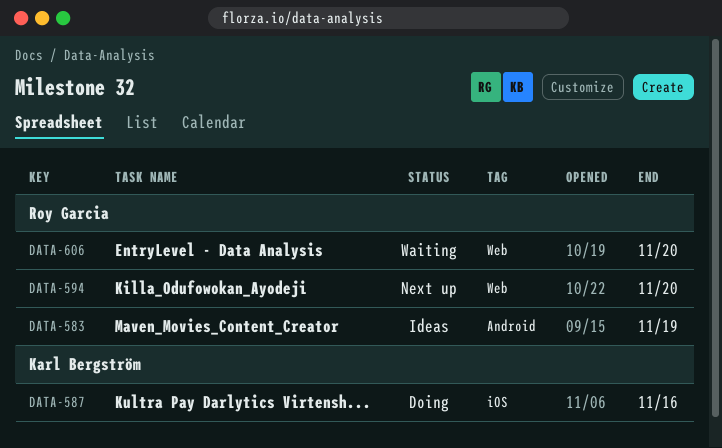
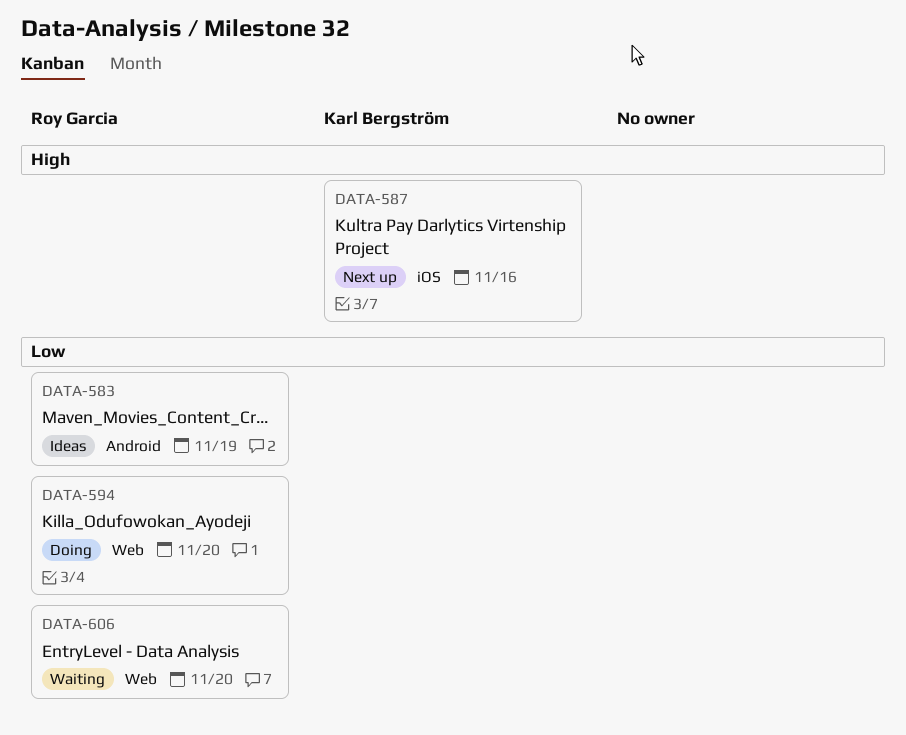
DATA-587, status: Doing -> Next up
DATA-594, status: Next up -> Doing

